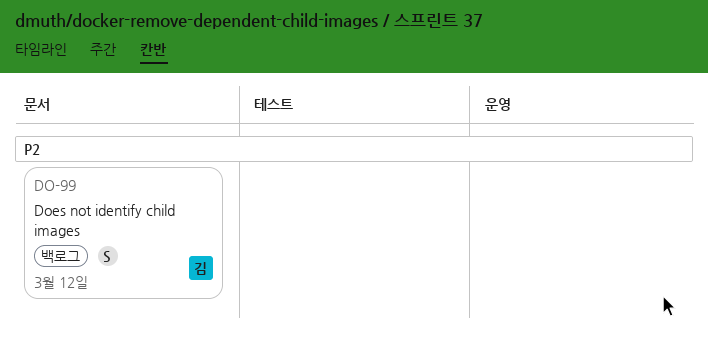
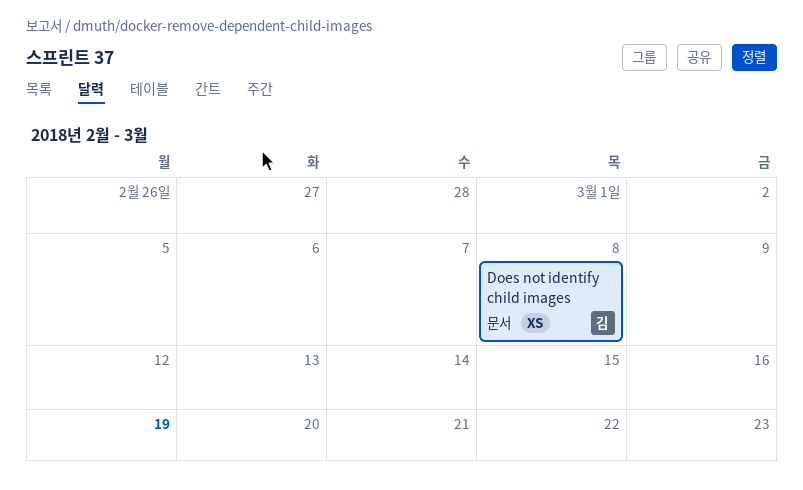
Does not identify child images, estimate: S -> XS
Does not identify child images, due: Mar 12 -> Mar 8

